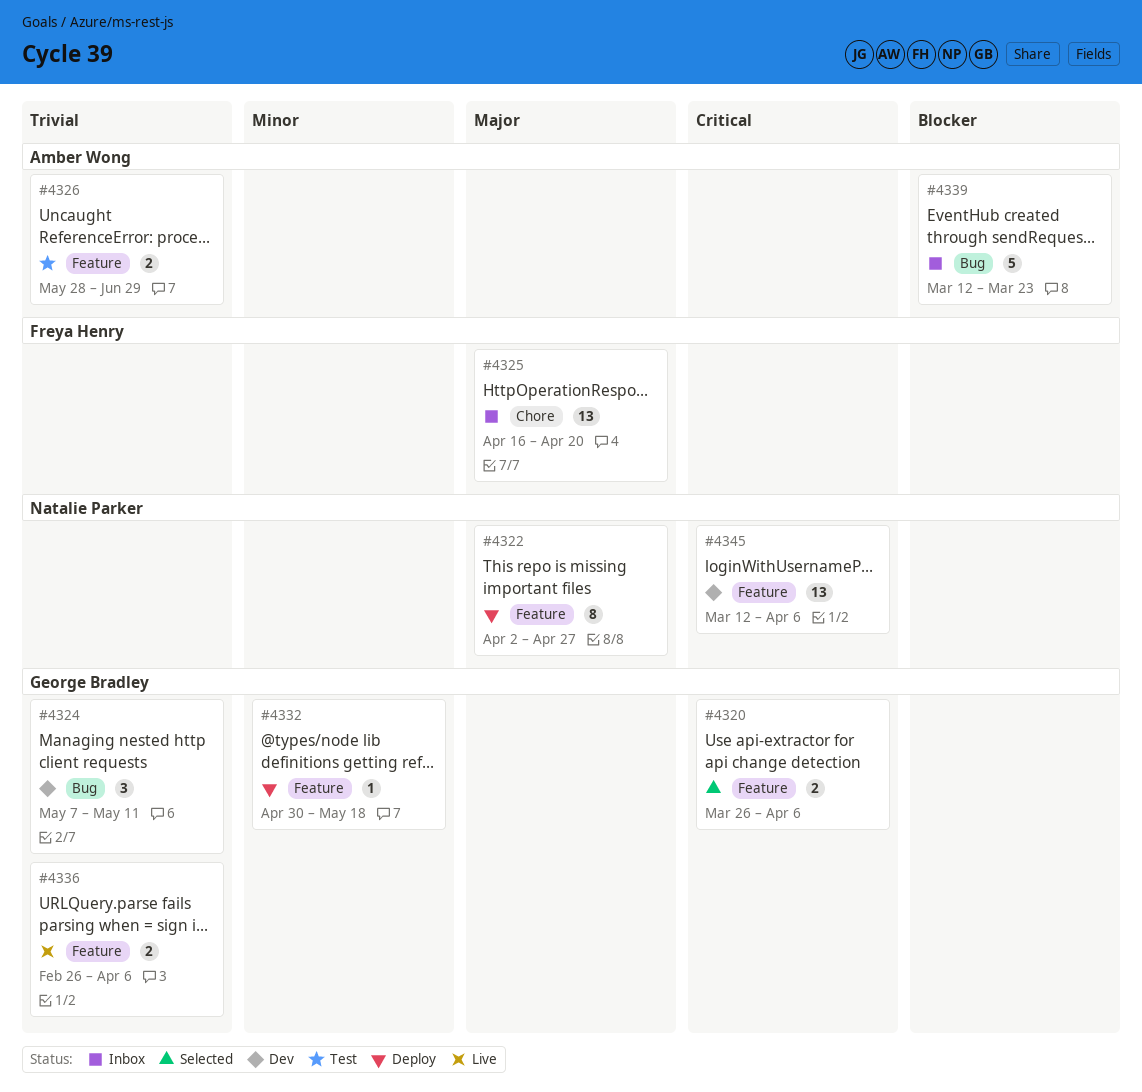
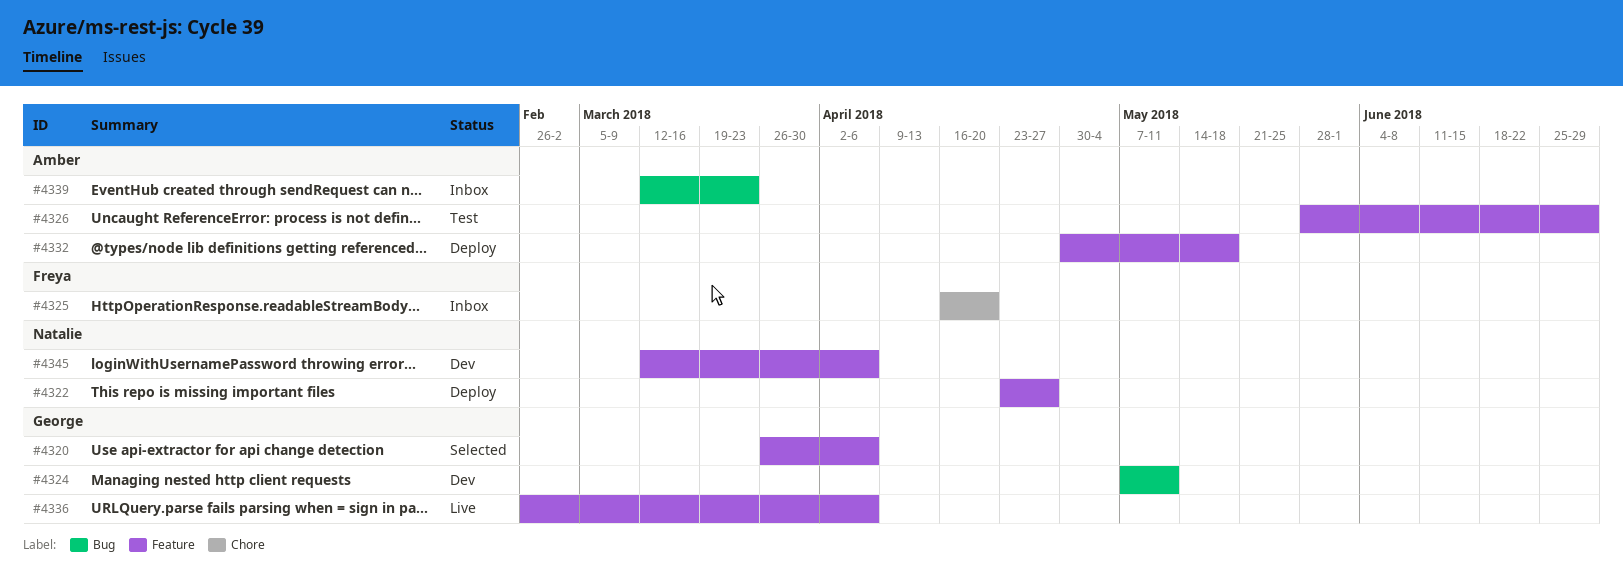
#4322, start: Apr 2 -> Apr 23
#4332, owner: George Bradley -> Amber Wong

